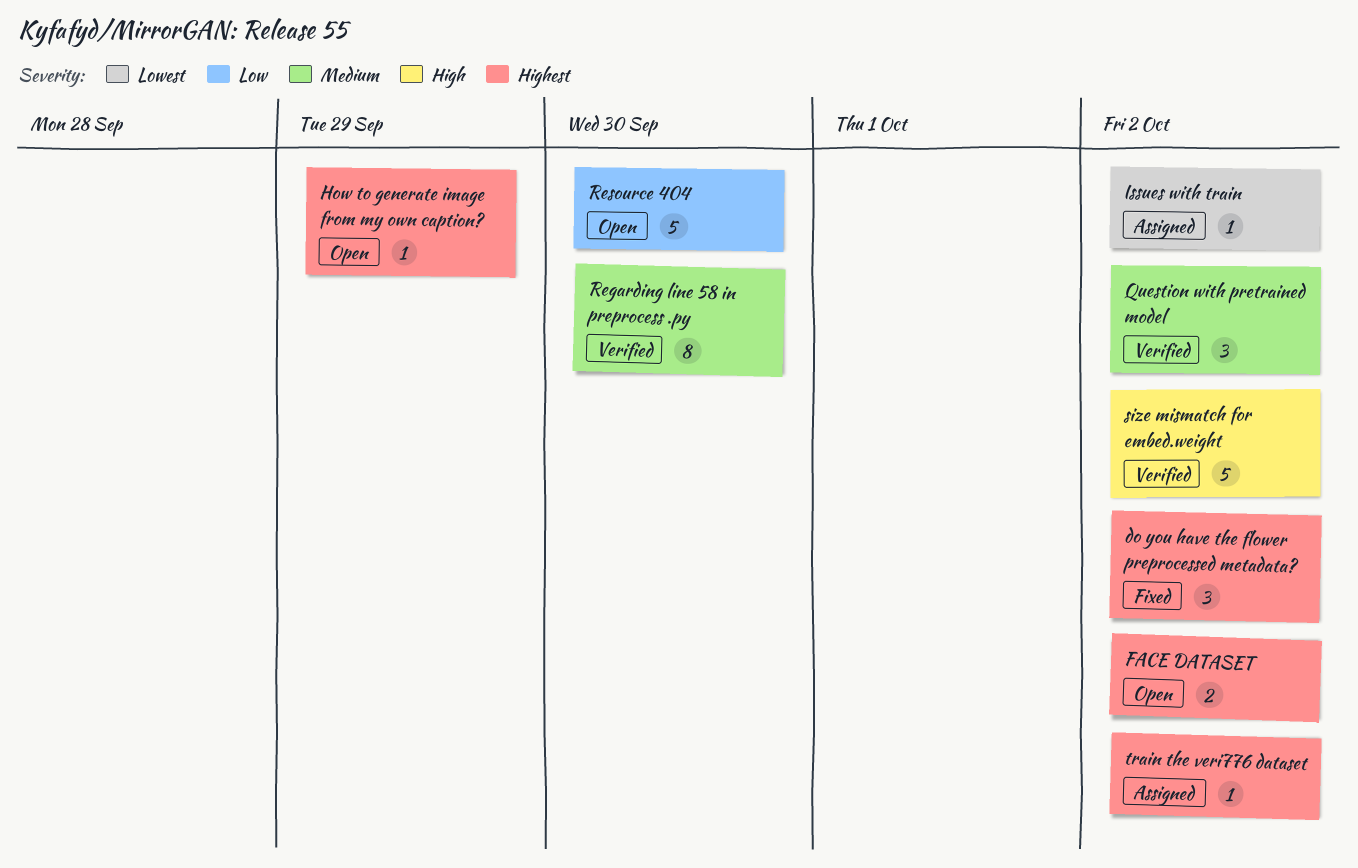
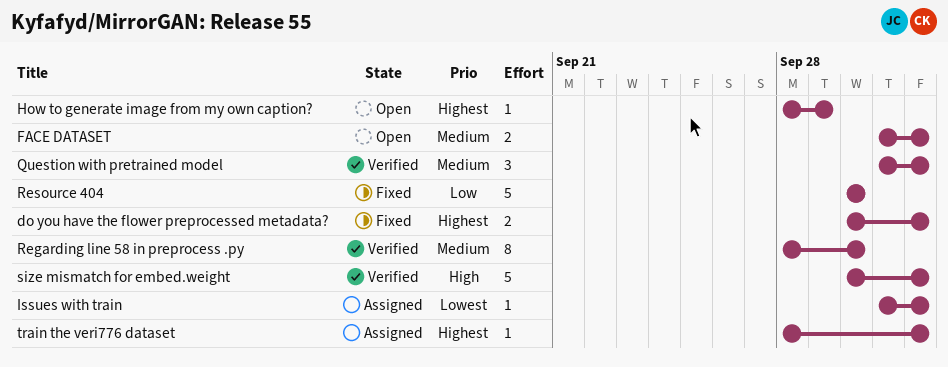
do you have the flower preprocessed metadata?, estimate: 3 -> 2
FACE DATASET, priority: Highest -> Medium
Resource 404, status: Open -> Fixed

